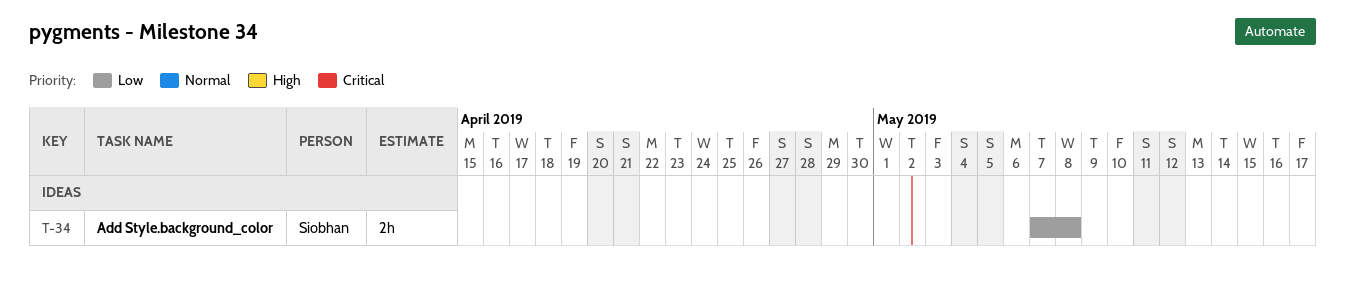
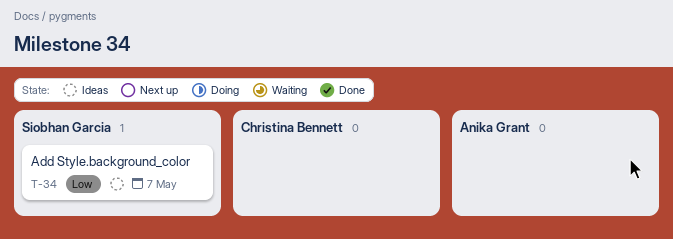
T-34, due: May 8 -> May 7

